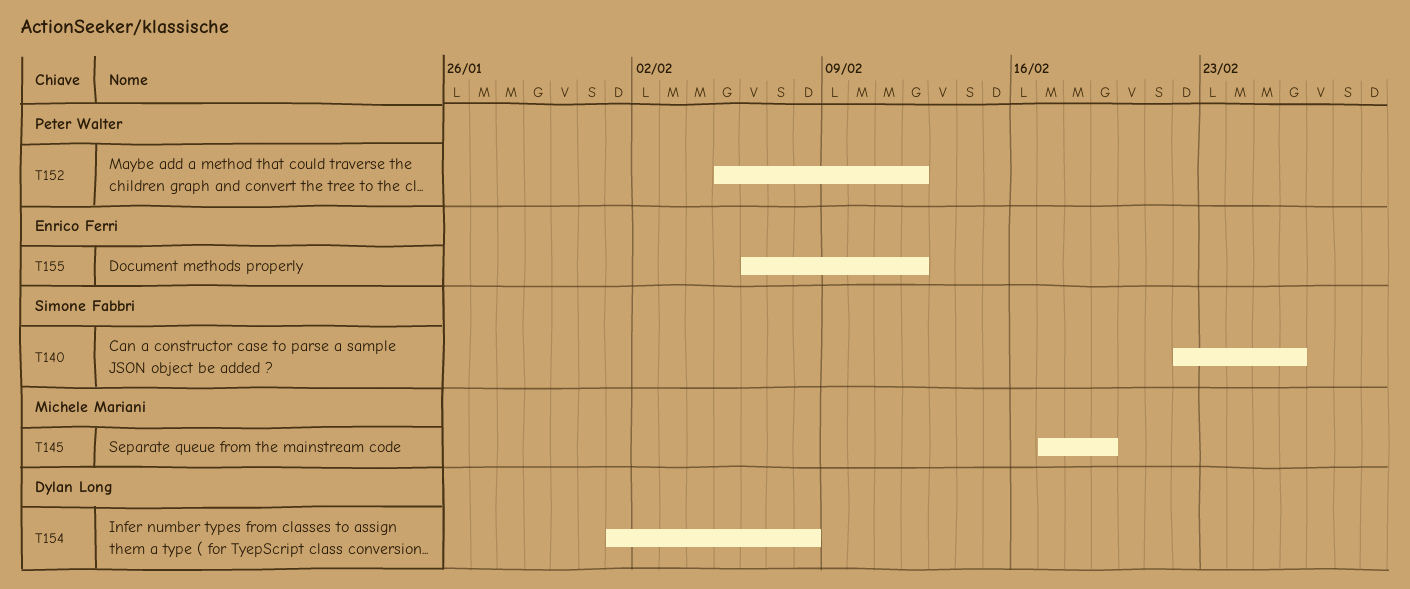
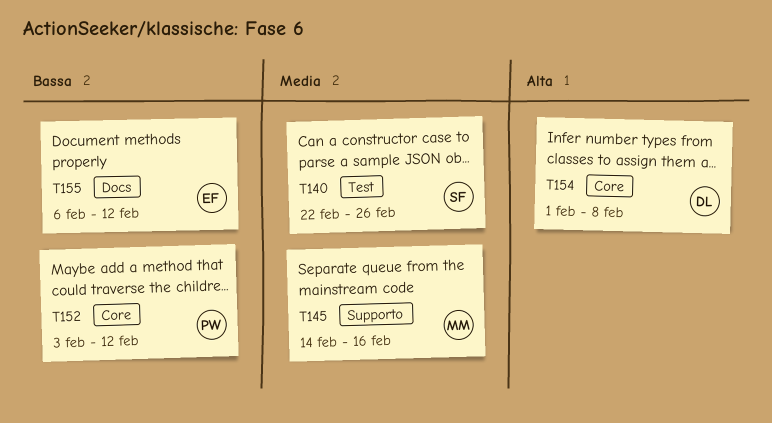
T145, start: Feb 17 -> Feb 14
T145, due: Feb 19 -> Feb 16
T152, start: Feb 5 -> Feb 3

